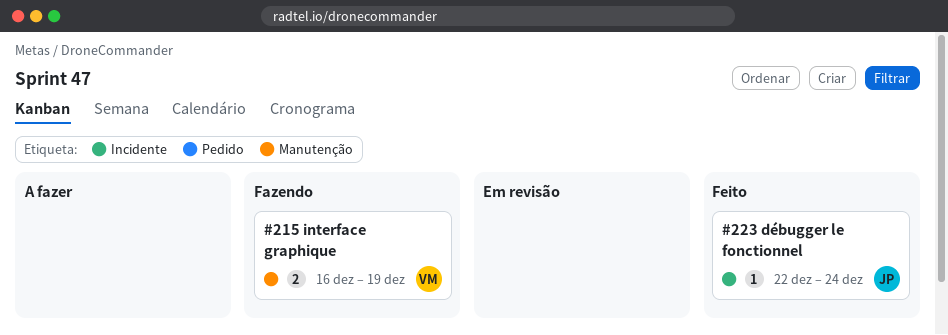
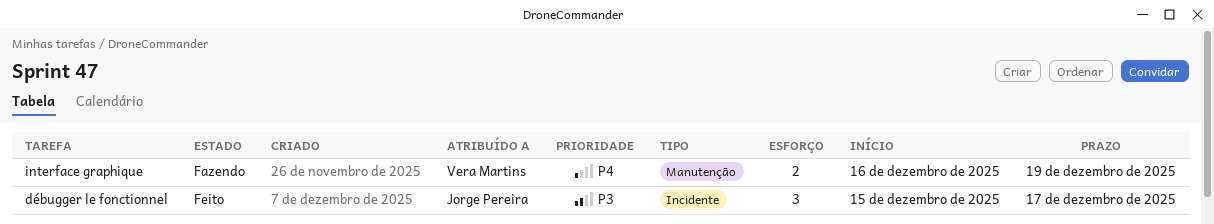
débugger le fonctionnel, estimate: 1 -> 3
débugger le fonctionnel, start: Dec 22 -> Dec 15
débugger le fonctionnel, due: Dec 24 -> Dec 17

